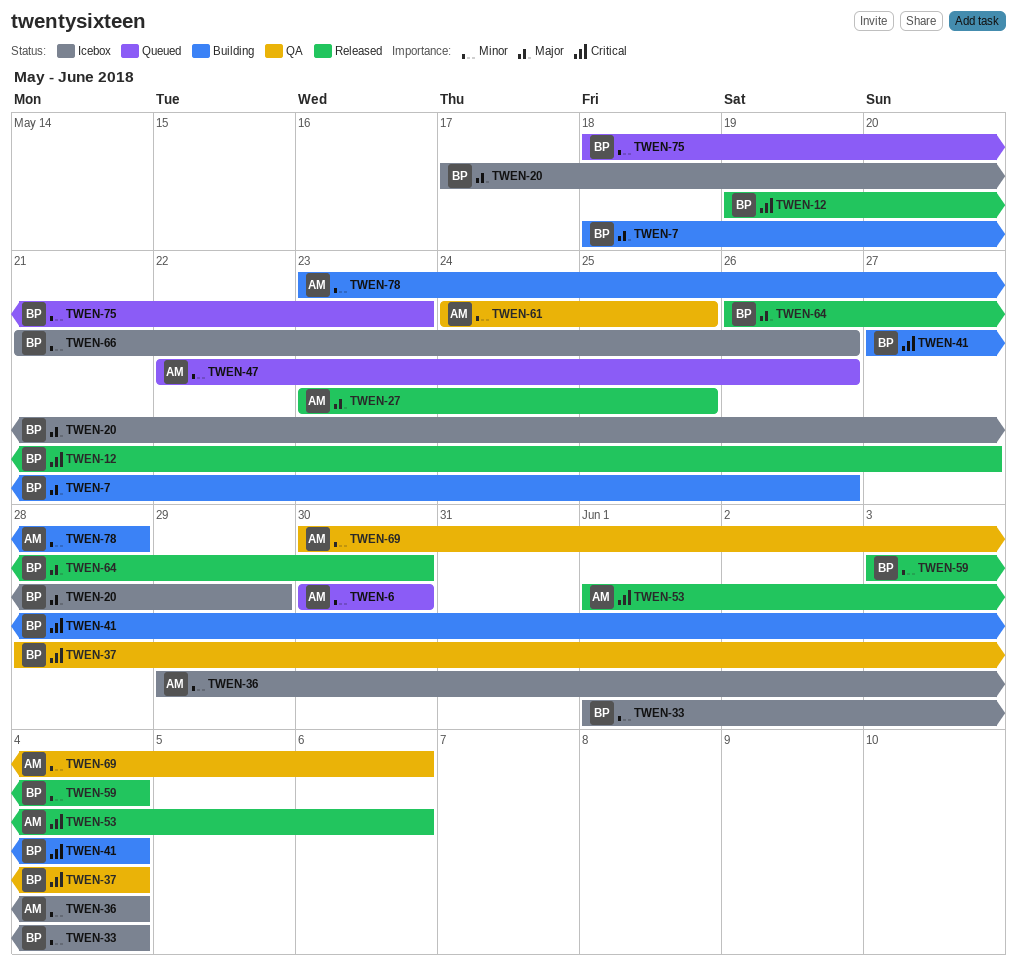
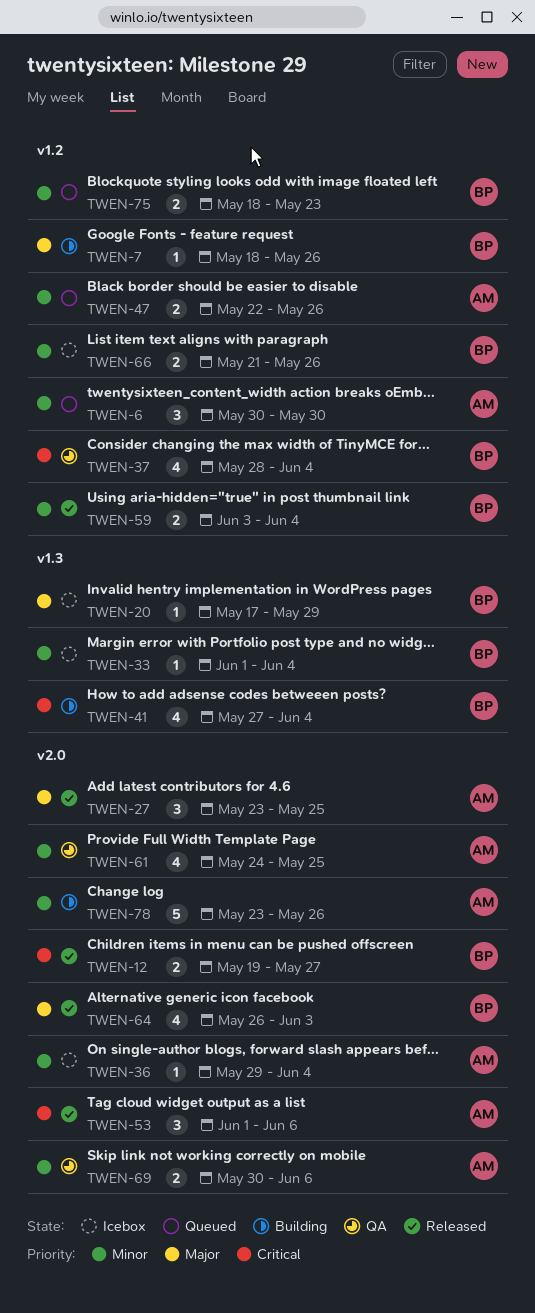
TWEN-64, due: May 30 -> Jun 3
TWEN-78, due: May 28 -> May 26

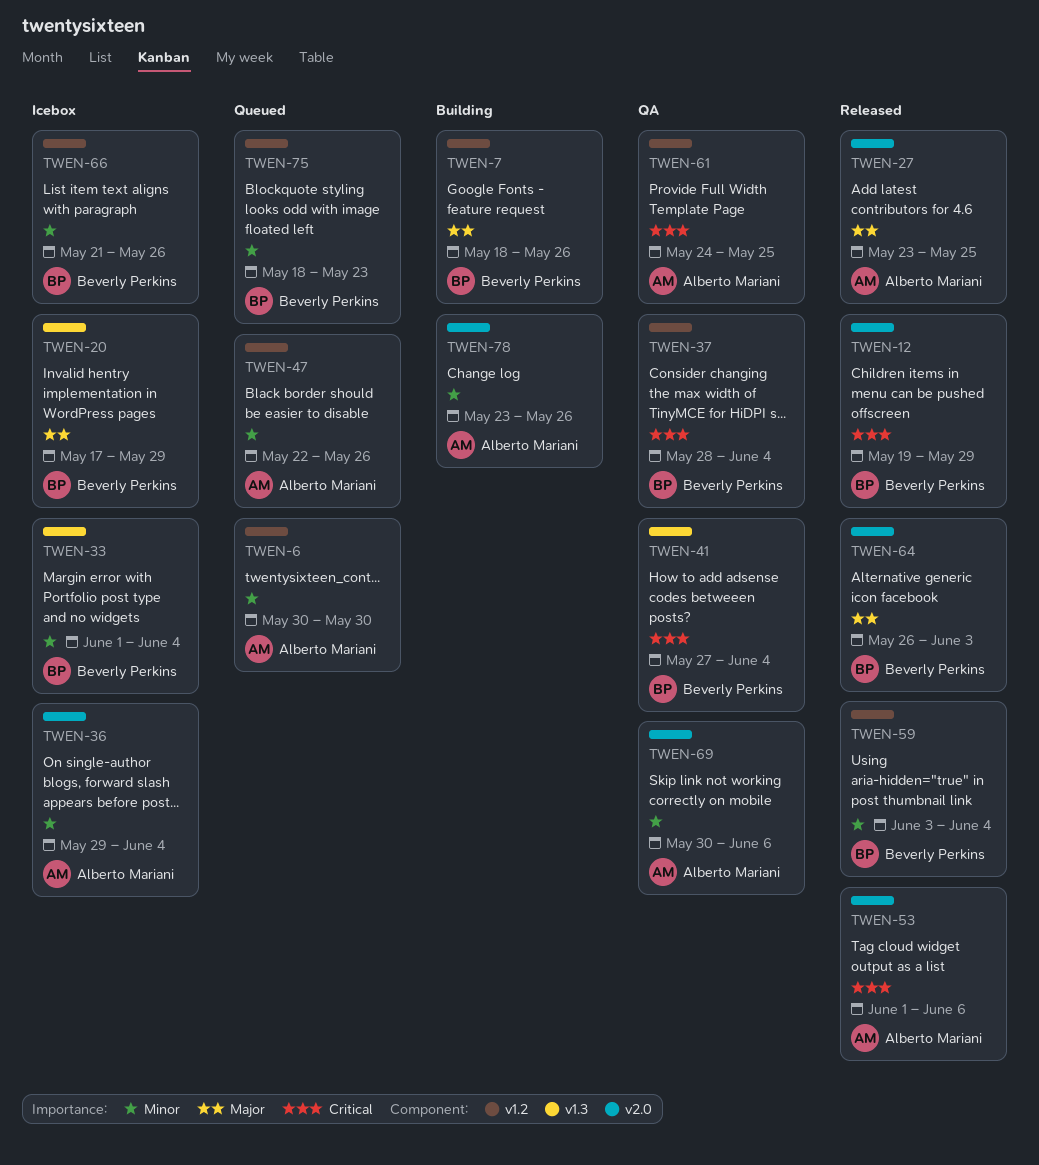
TWEN-12, due: May 27 -> May 29
TWEN-41, status: Building -> QA
TWEN-61, priority: Minor -> Critical
TWEN-61, label: v2.0 -> v1.2

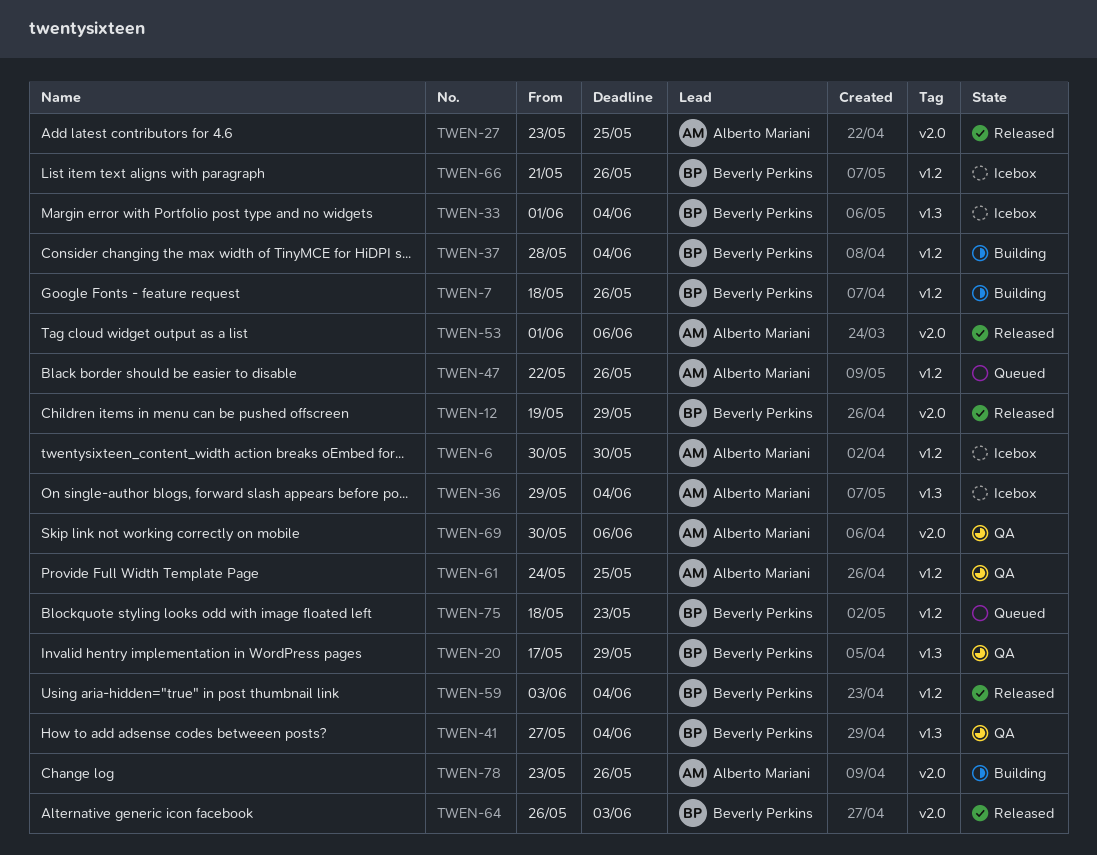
TWEN-6, status: Queued -> Icebox
TWEN-20, status: Icebox -> QA
TWEN-36, label: v2.0 -> v1.3
TWEN-37, status: QA -> Building

